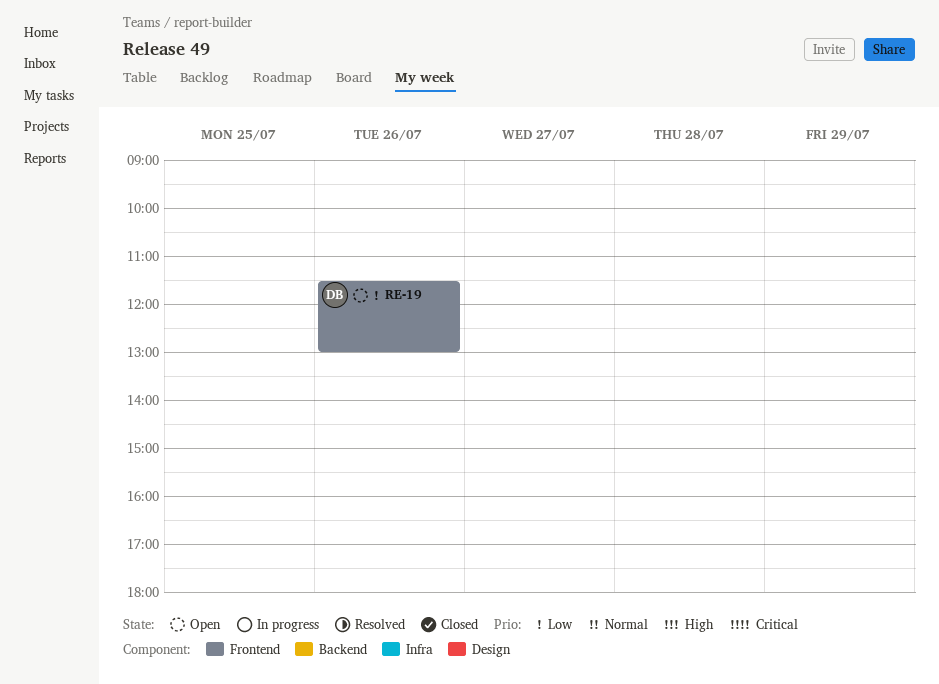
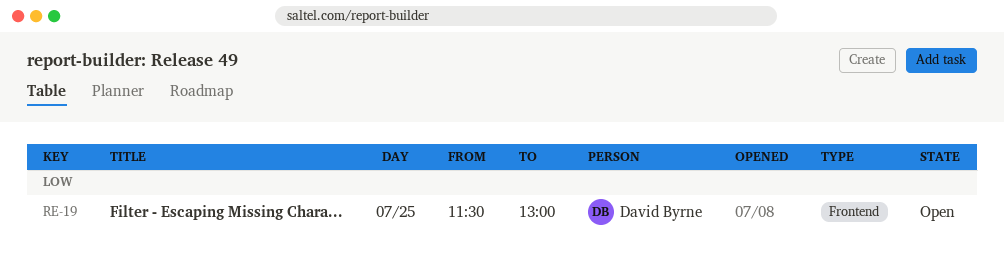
RE-19, day: Jul 26 -> Jul 25

